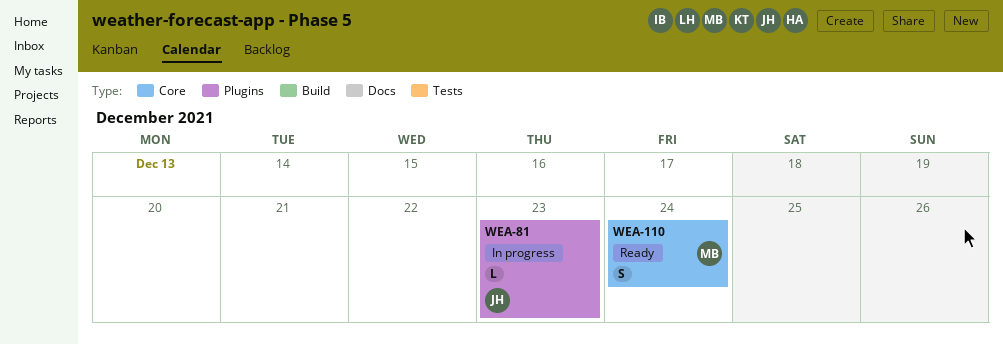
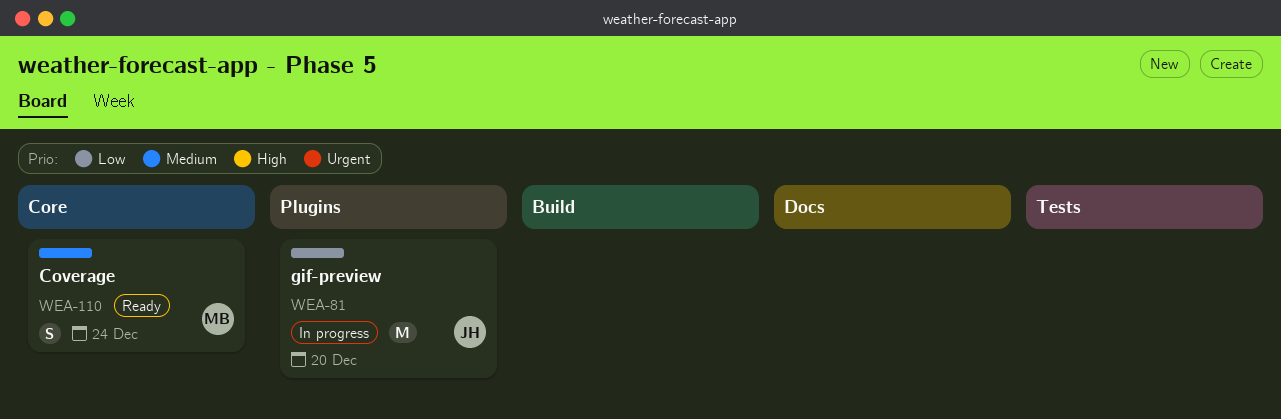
WEA-81, estimate: L -> M
WEA-81, due: Dec 23 -> Dec 20

